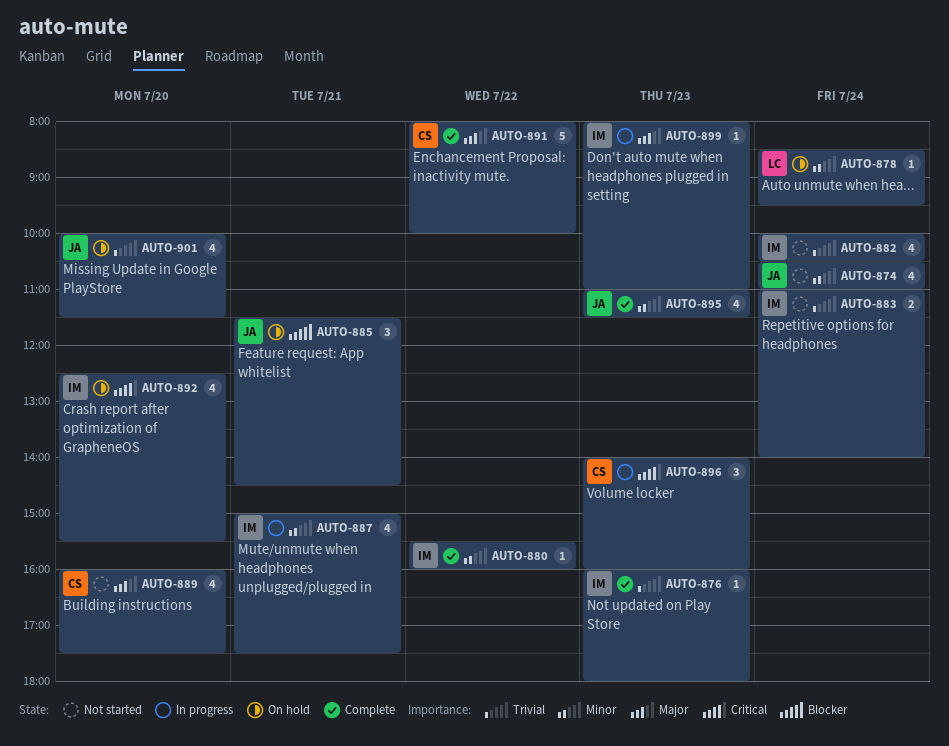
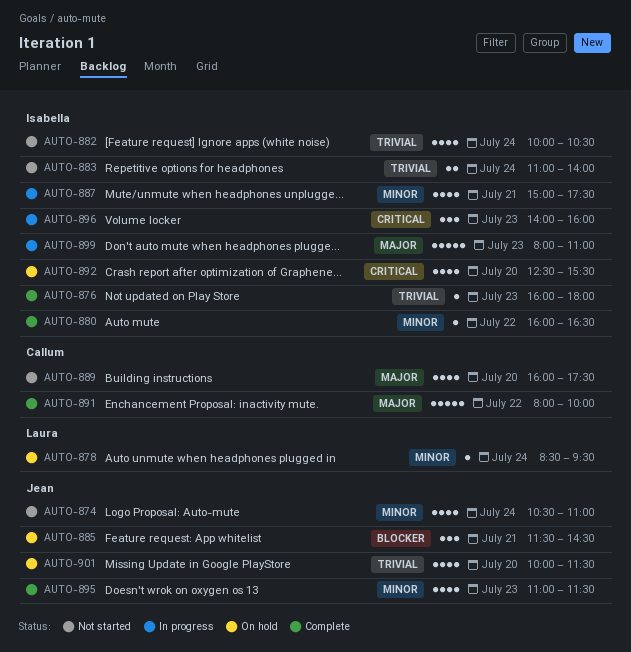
AUTO-880, begins: 15:30 -> 16:00
AUTO-880, ends: 16:00 -> 16:30
AUTO-896, owner: Callum -> Isabella
AUTO-899, estimate: 1 -> 5

